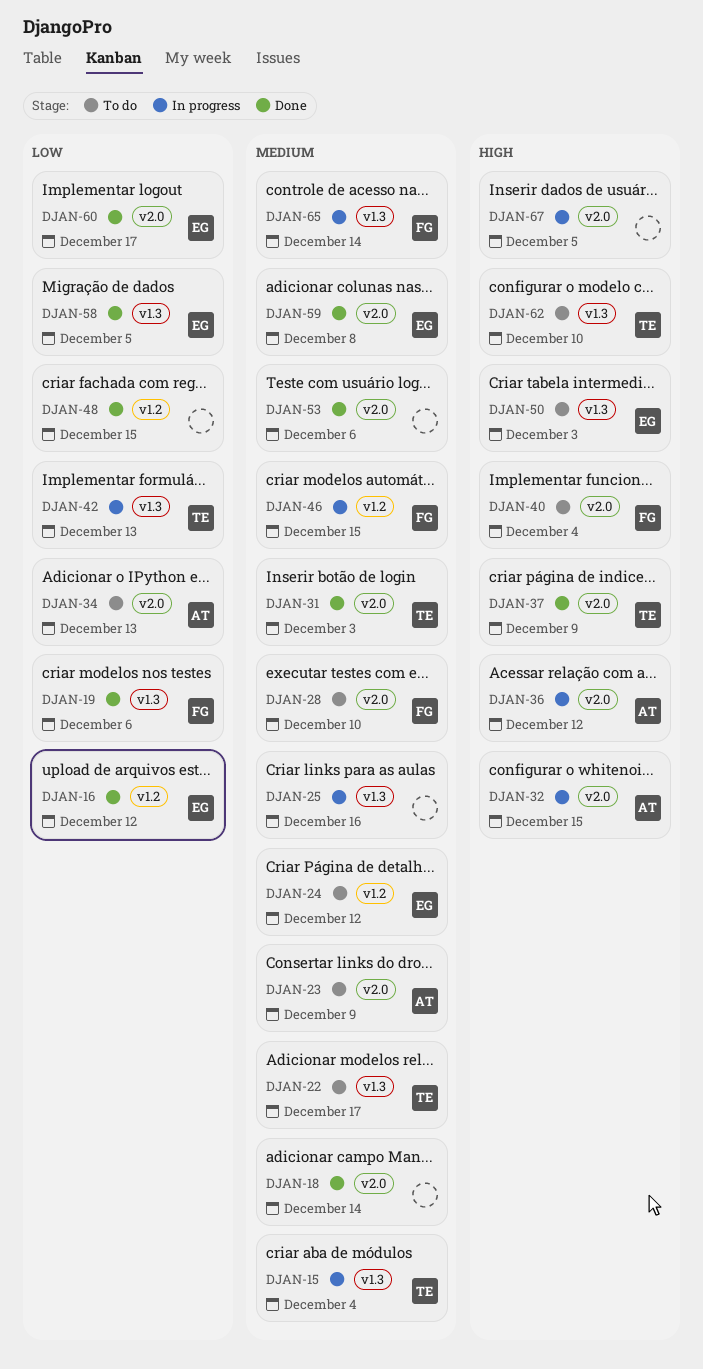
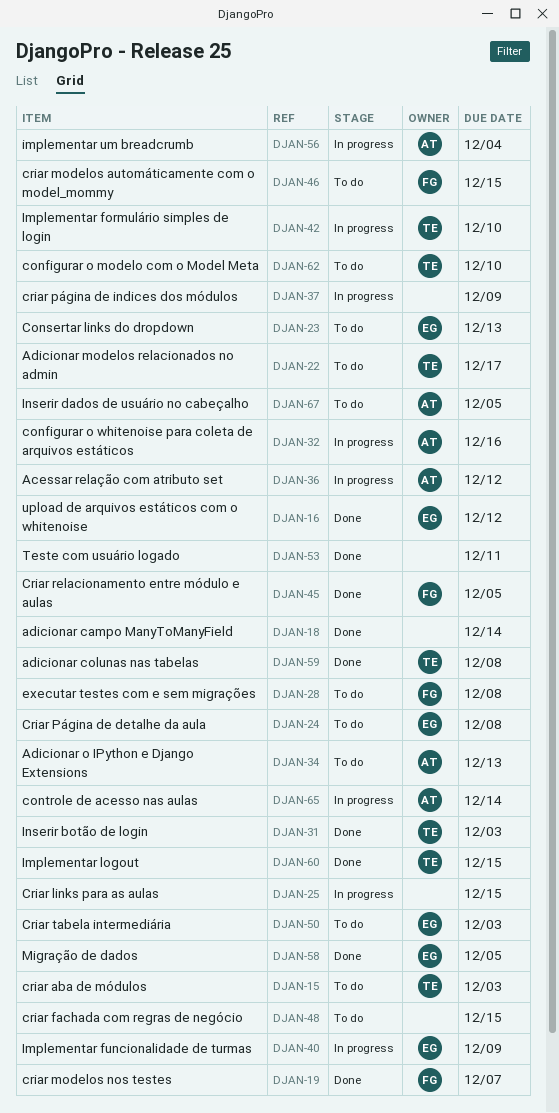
DJAN-15, status: In progress -> To do
DJAN-15, due: Dec 4 -> Dec 3
DJAN-19, due: Dec 6 -> Dec 7
DJAN-23, owner: AT -> EG
DJAN-23, due: Dec 9 -> Dec 13
DJAN-24, due: Dec 12 -> Dec 8
DJAN-25, due: Dec 16 -> Dec 15
DJAN-28, due: Dec 10 -> Dec 8
DJAN-32, due: Dec 15 -> Dec 16
DJAN-37, status: Done -> In progress
DJAN-37, owner: TE -> none
DJAN-40, status: To do -> In progress
DJAN-40, owner: FG -> EG
DJAN-40, due: Dec 4 -> Dec 9
DJAN-42, due: Dec 13 -> Dec 10
DJAN-45: none -> present
DJAN-46, status: In progress -> To do
DJAN-48, status: Done -> To do
DJAN-53, due: Dec 6 -> Dec 11
DJAN-56: none -> present
DJAN-59, owner: EG -> TE
DJAN-60, owner: EG -> TE
DJAN-60, due: Dec 17 -> Dec 15
DJAN-65, owner: FG -> AT
DJAN-67, status: In progress -> To do
DJAN-67, owner: none -> AT

